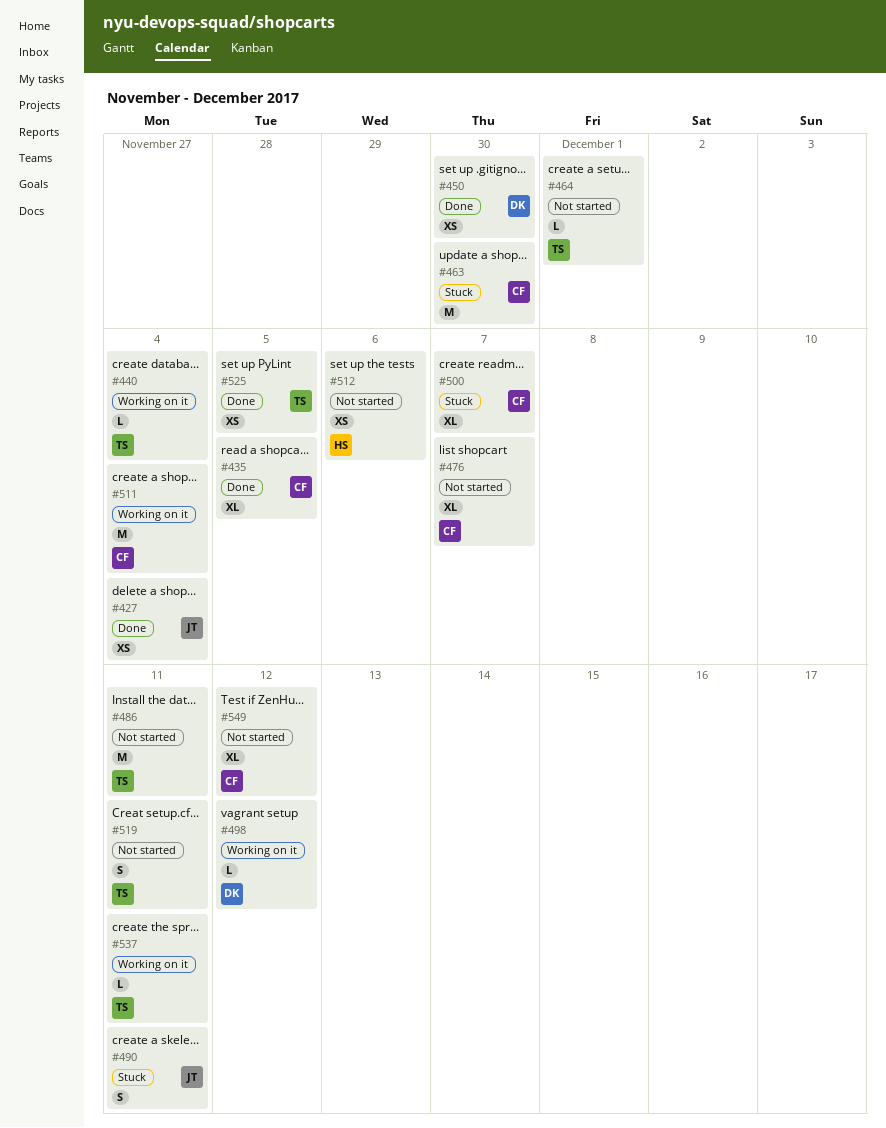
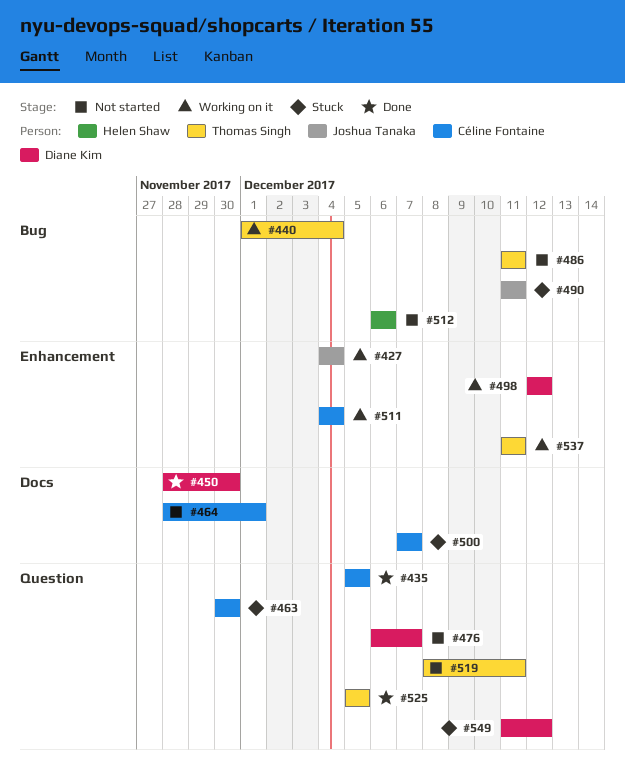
#427, status: Done -> Working on it
#464, owner: Thomas Singh -> Céline Fontaine
#476, owner: Céline Fontaine -> Diane Kim
#549, status: Not started -> Stuck
#549, owner: Céline Fontaine -> Diane Kim

